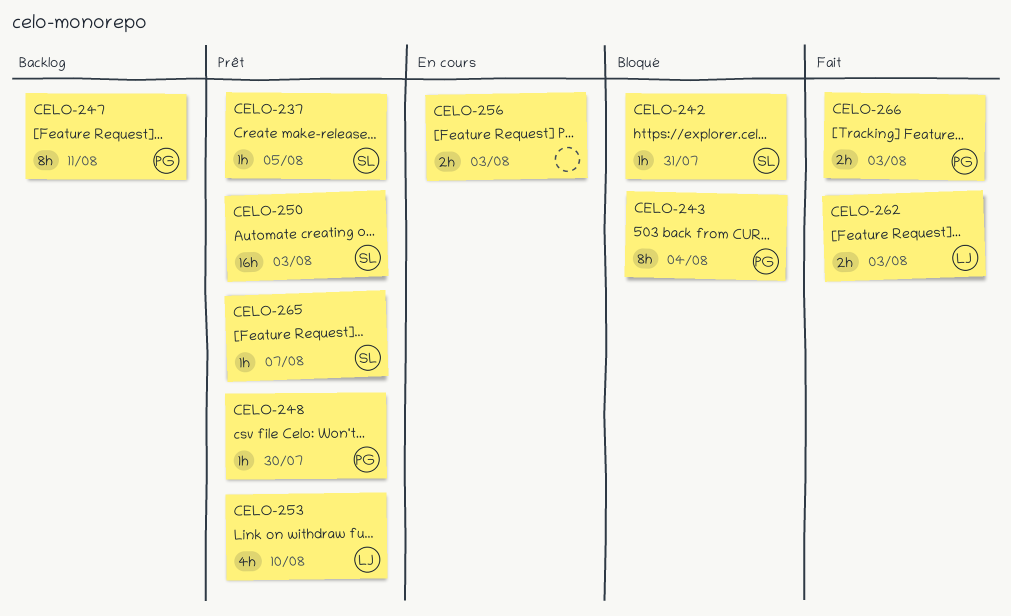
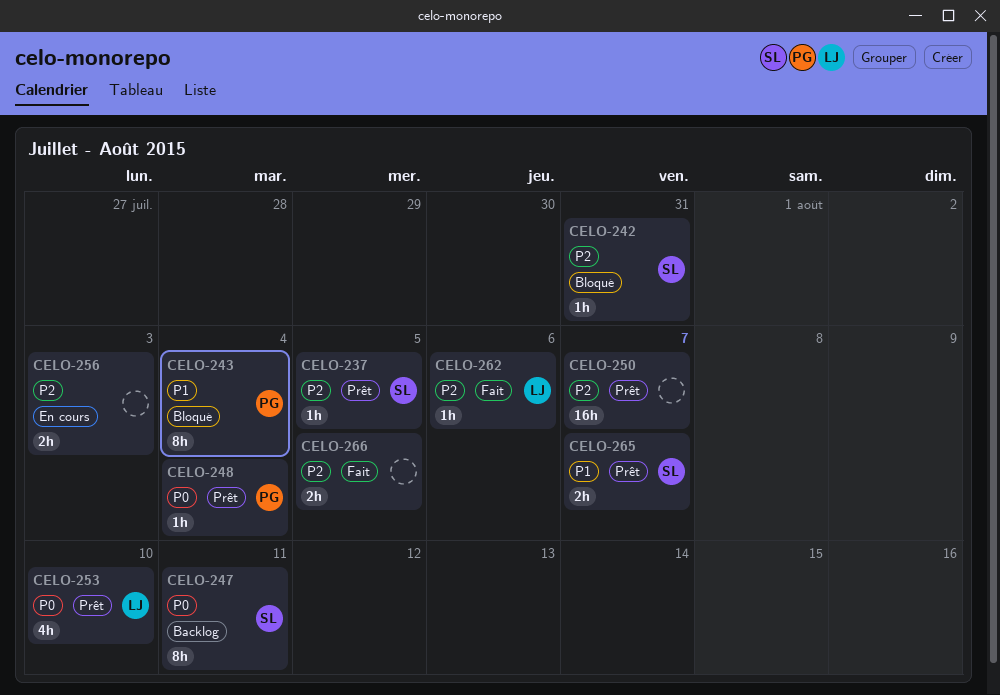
CELO-247, owner: PG -> SL
CELO-248, due: Jul 30 -> Aug 4
CELO-250, owner: SL -> none
CELO-250, due: Aug 3 -> Aug 7
CELO-262, estimate: 2h -> 1h
CELO-262, due: Aug 3 -> Aug 6
CELO-265, estimate: 1h -> 2h
CELO-266, owner: PG -> none
CELO-266, due: Aug 3 -> Aug 5

